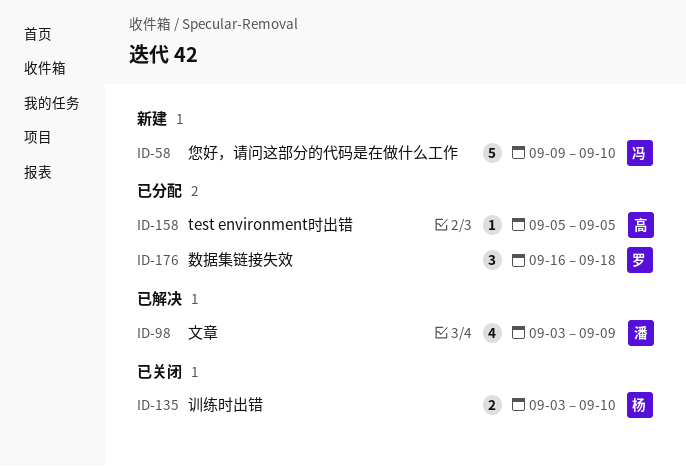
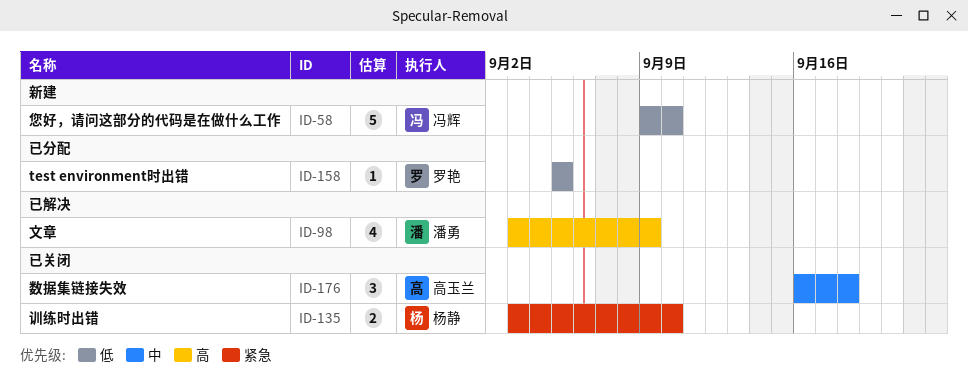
ID-158, owner: 高玉兰 -> 罗艳
ID-176, status: 已分配 -> 已关闭
ID-176, owner: 罗艳 -> 高玉兰

